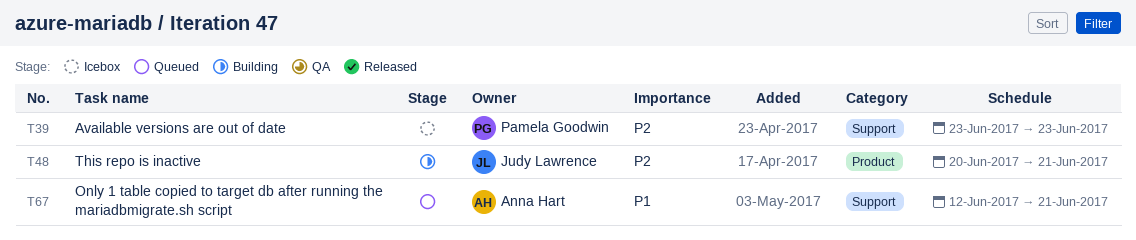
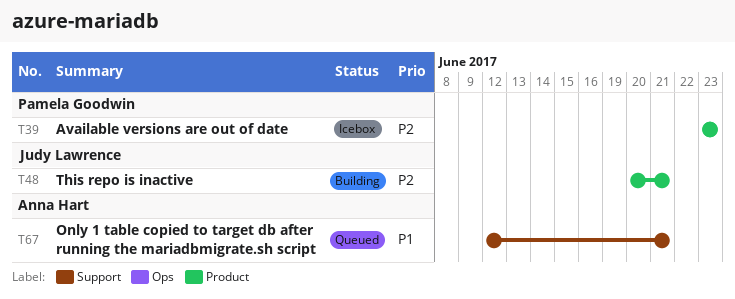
T39, label: Support -> Product

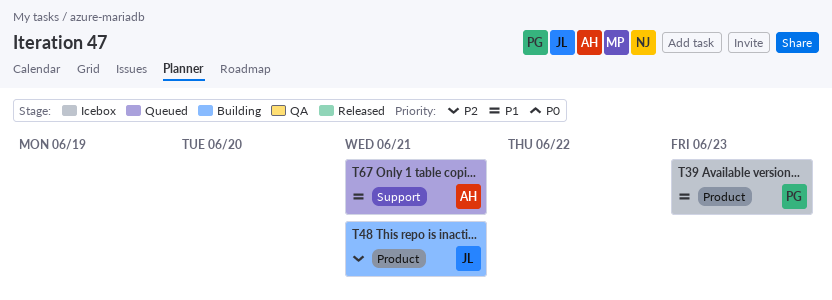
T39, priority: P2 -> P1

